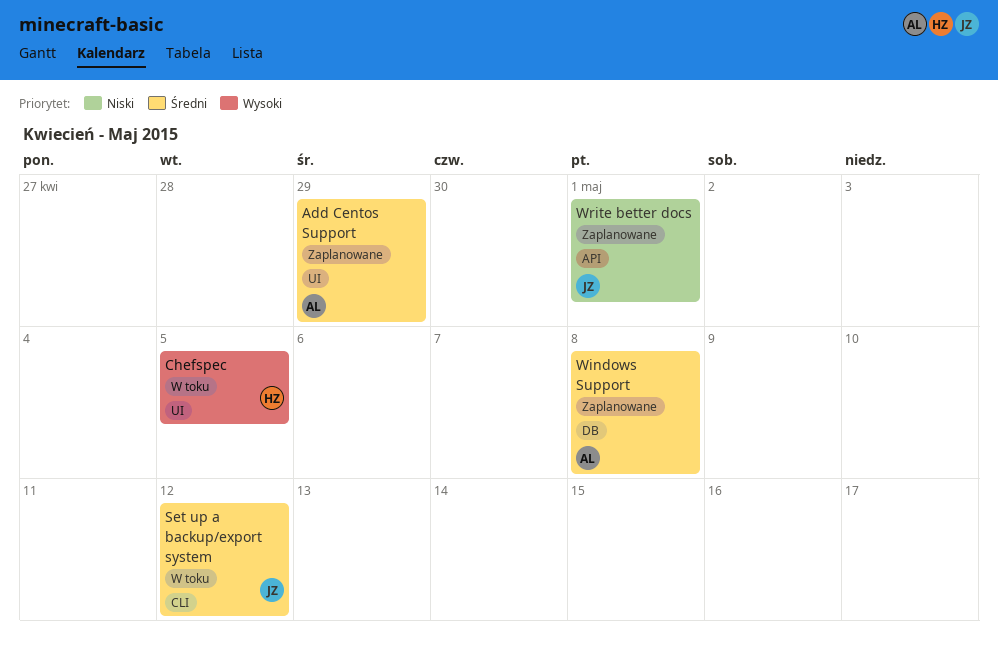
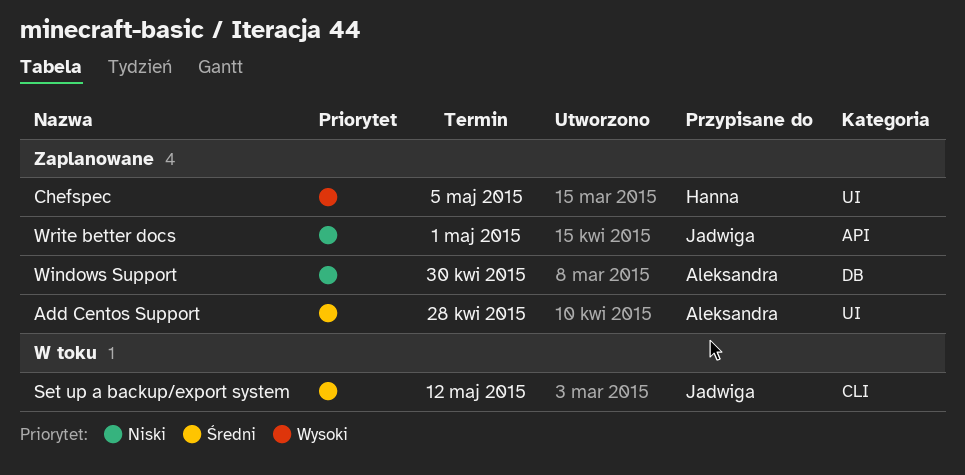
Add Centos Support, due: Apr 29 -> Apr 28
Chefspec, status: W toku -> Zaplanowane
Windows Support, priority: Średni -> Niski
Windows Support, due: May 8 -> Apr 30

